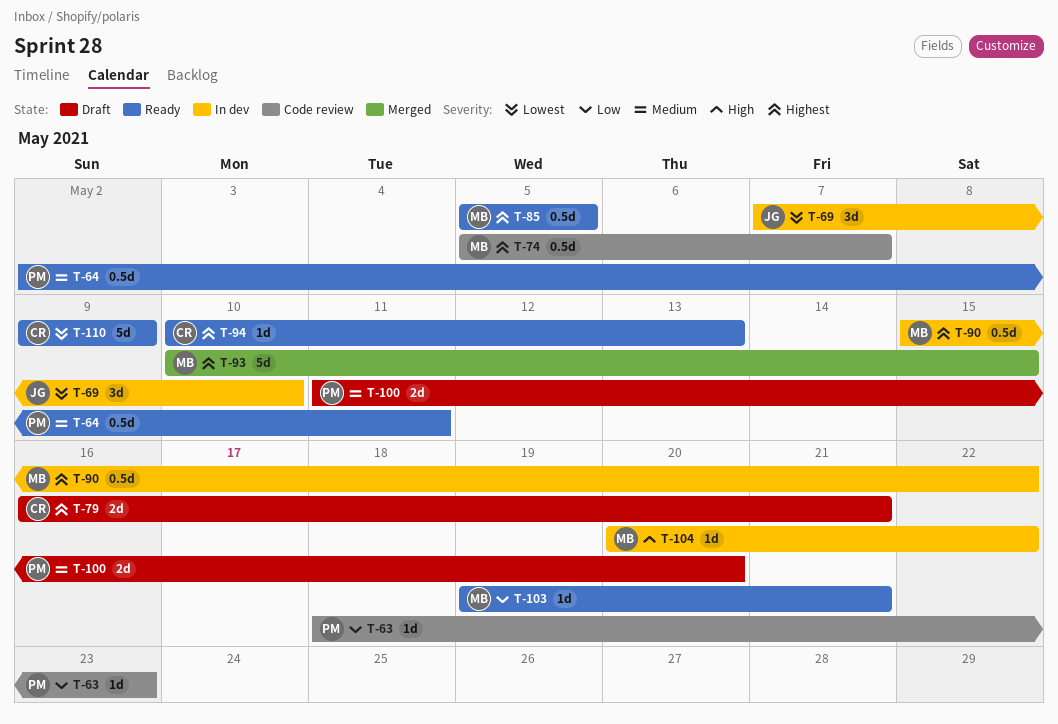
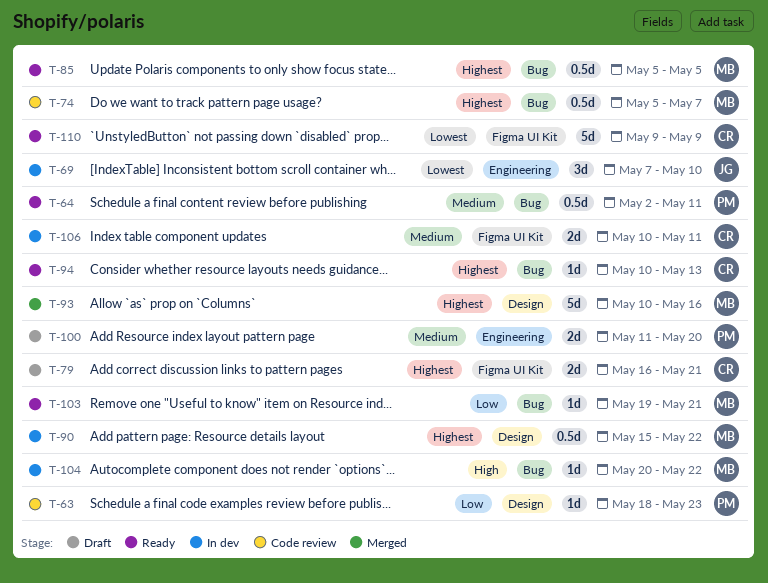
T-93, due: May 15 -> May 16
T-106: none -> present

